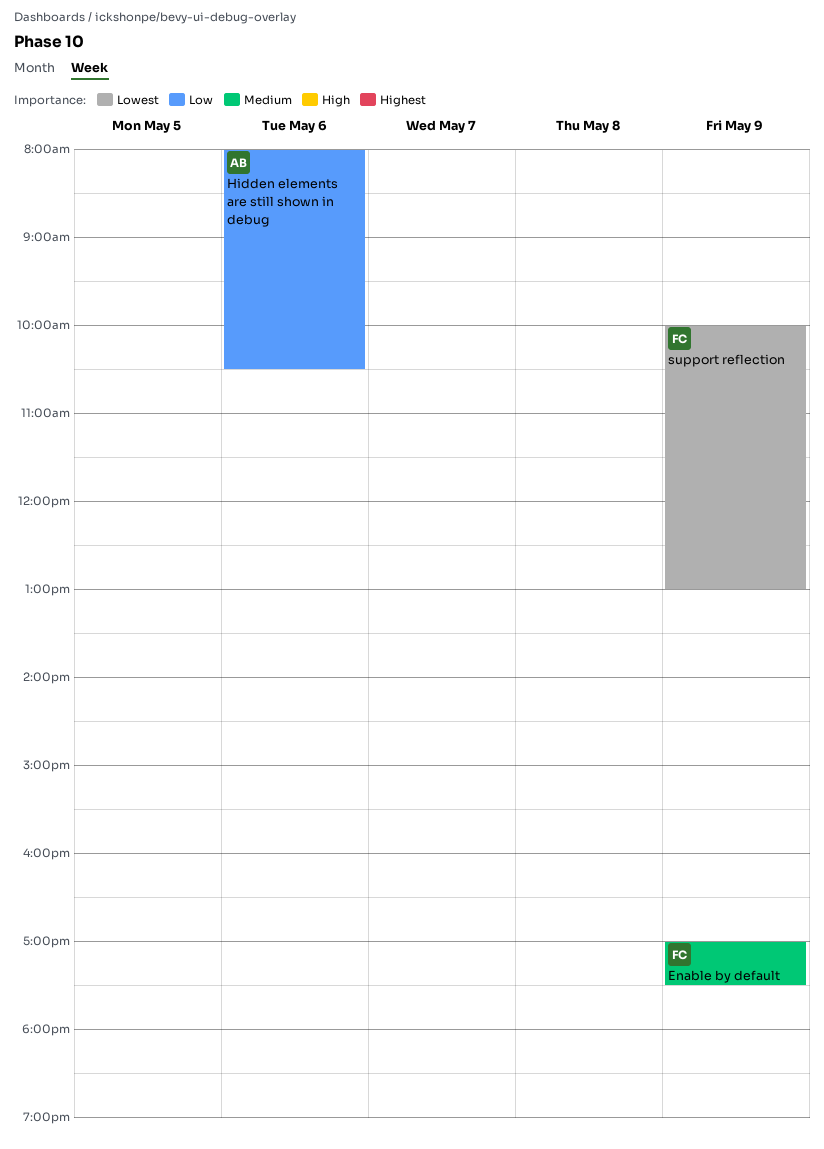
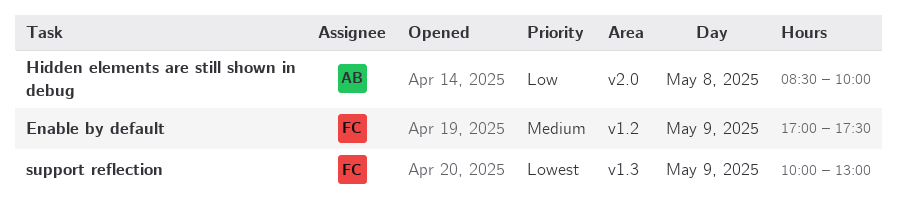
Hidden elements are still shown in debug, day: May 6 -> May 8
Hidden elements are still shown in debug, begins: 08:00 -> 08:30
Hidden elements are still shown in debug, ends: 10:30 -> 10:00

